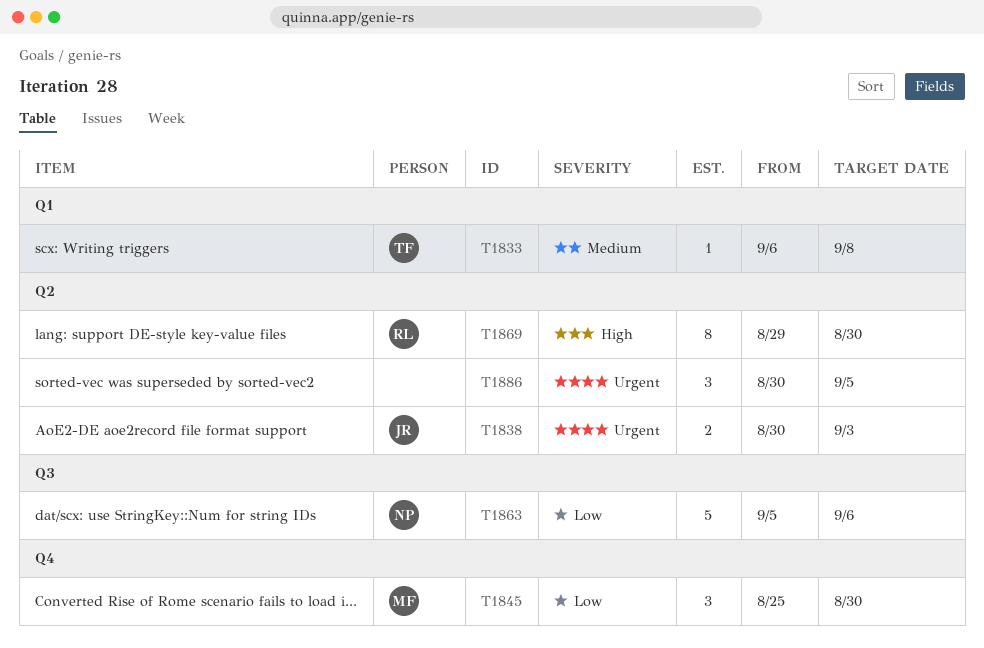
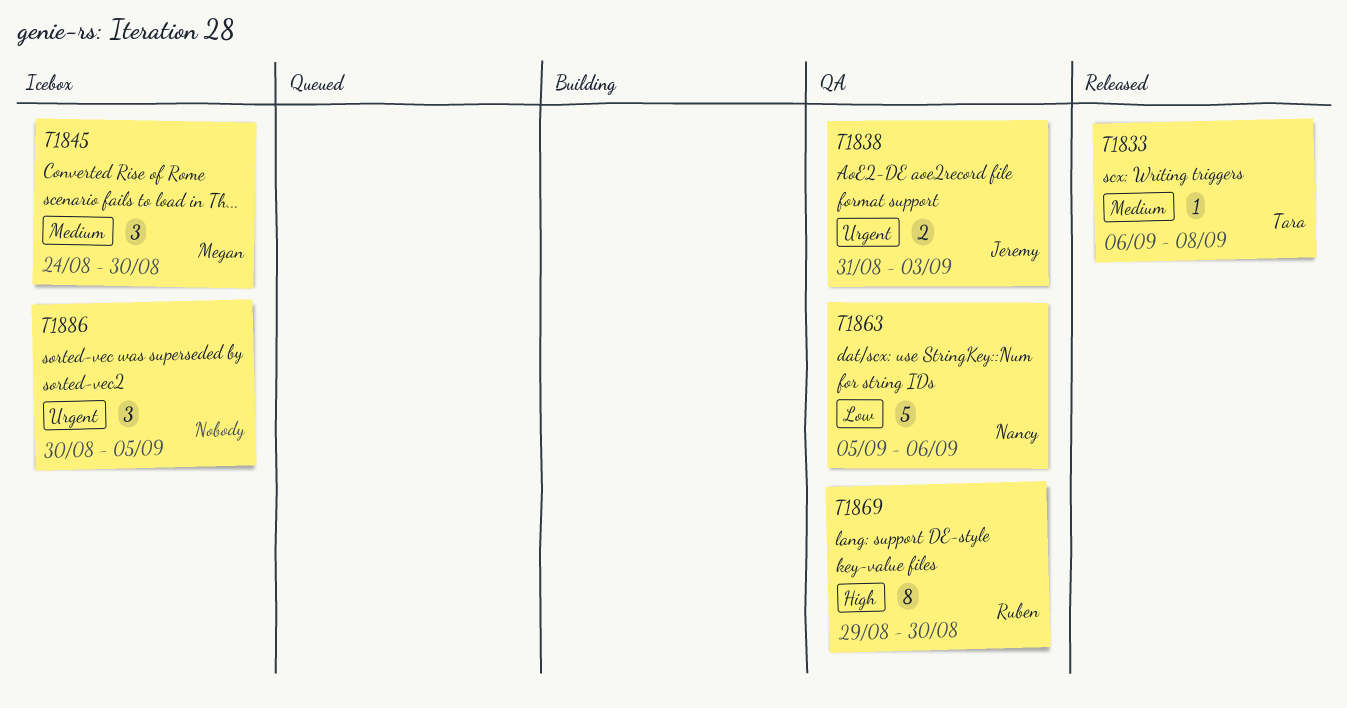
T1838, start: Aug 30 -> Aug 31
T1845, priority: Low -> Medium
T1845, start: Aug 25 -> Aug 24

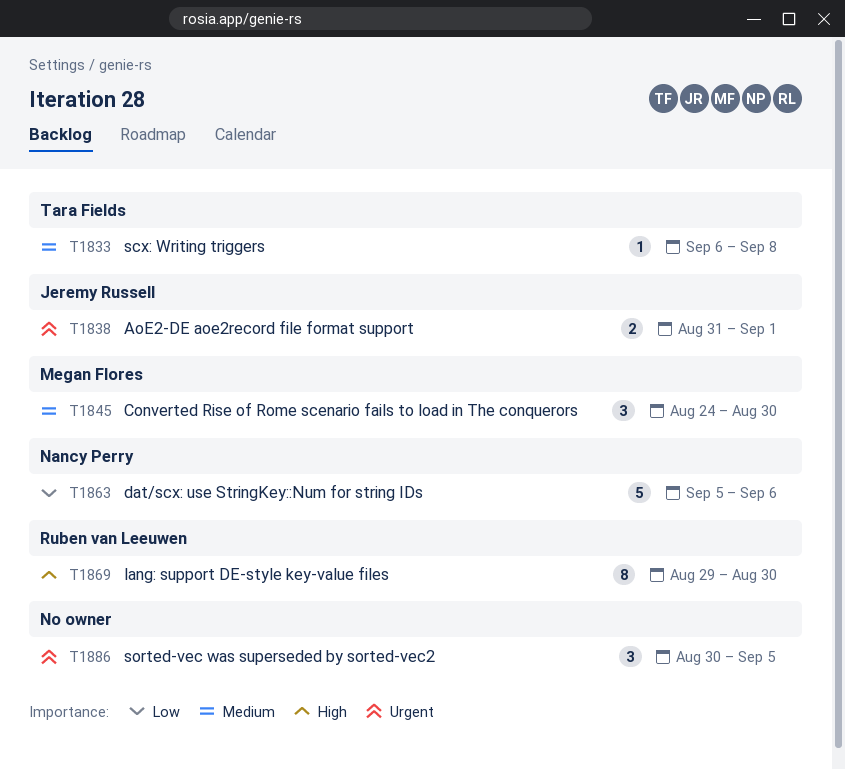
T1838, due: Sep 3 -> Sep 1

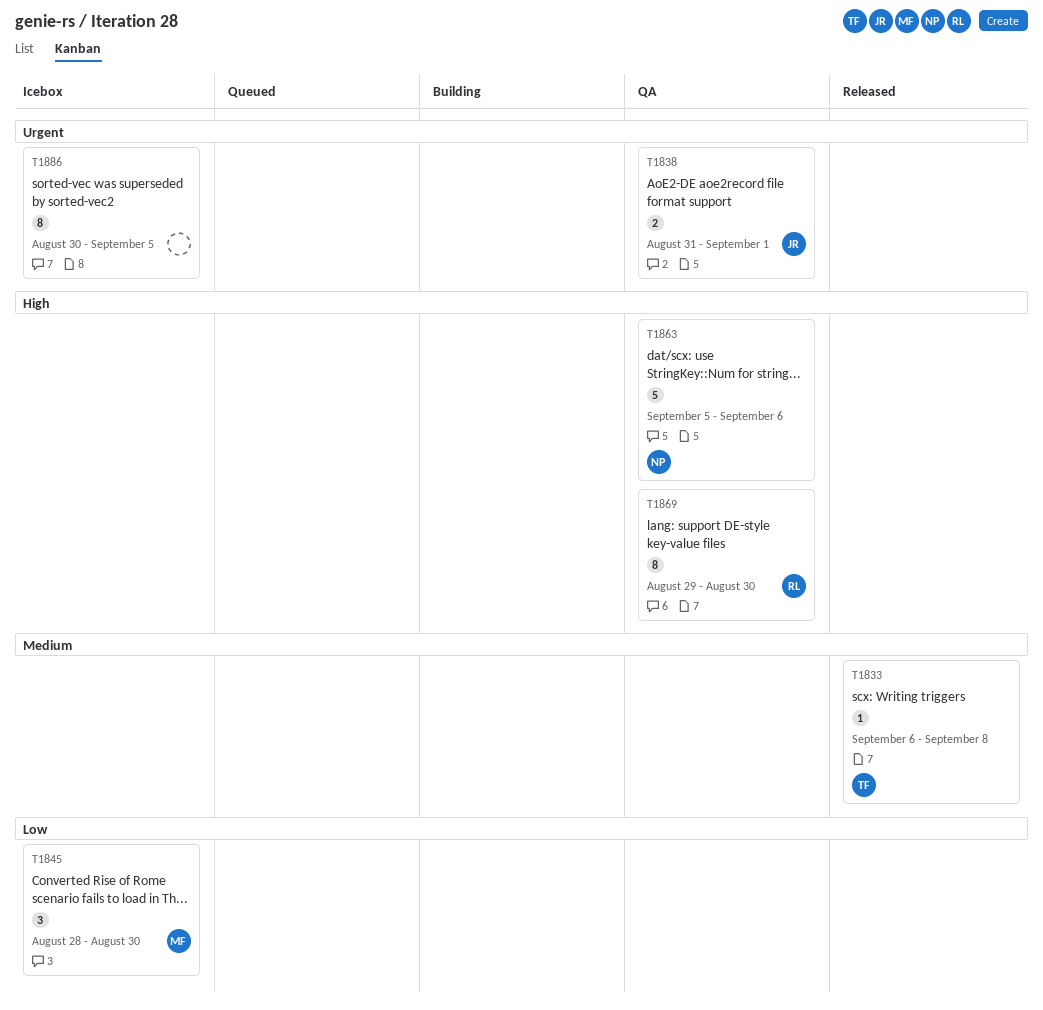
T1845, priority: Medium -> Low
T1845, start: Aug 24 -> Aug 28
T1863, priority: Low -> High
T1886, estimate: 3 -> 8

